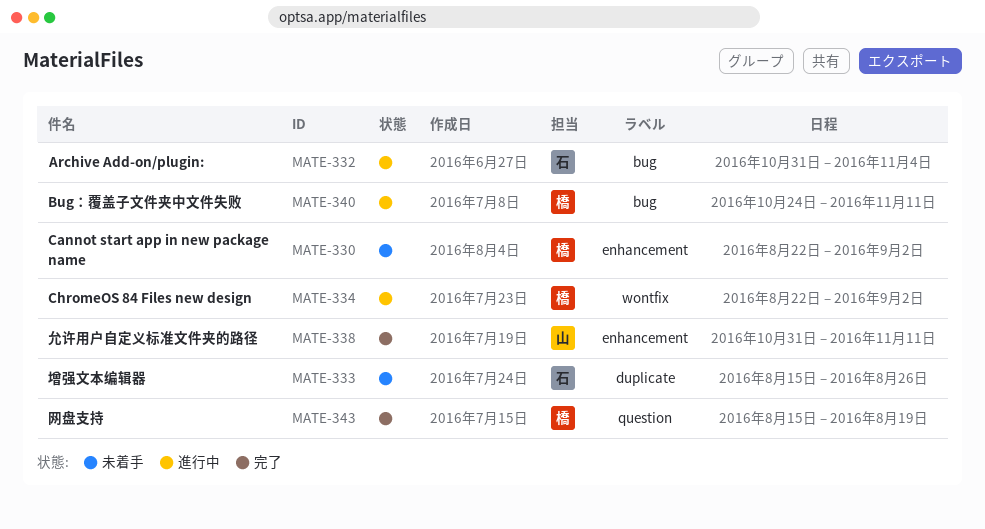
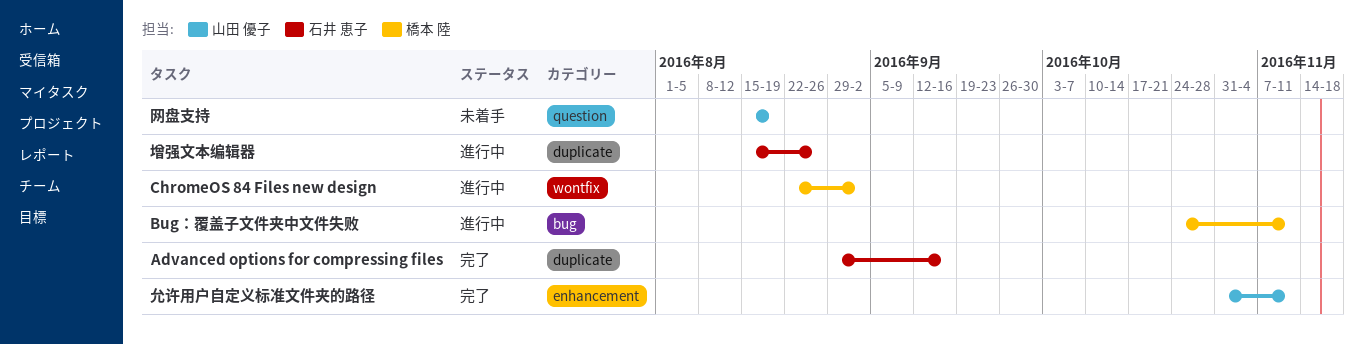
Advanced options for compressing files: none -> present
Archive Add-on/plugin:: present -> none
Cannot start app in new package name: present -> none
增强文本编辑器, status: 未着手 -> 進行中
网盘支持, status: 完了 -> 未着手
网盘支持, owner: 橋本 陸 -> 山田 優子

